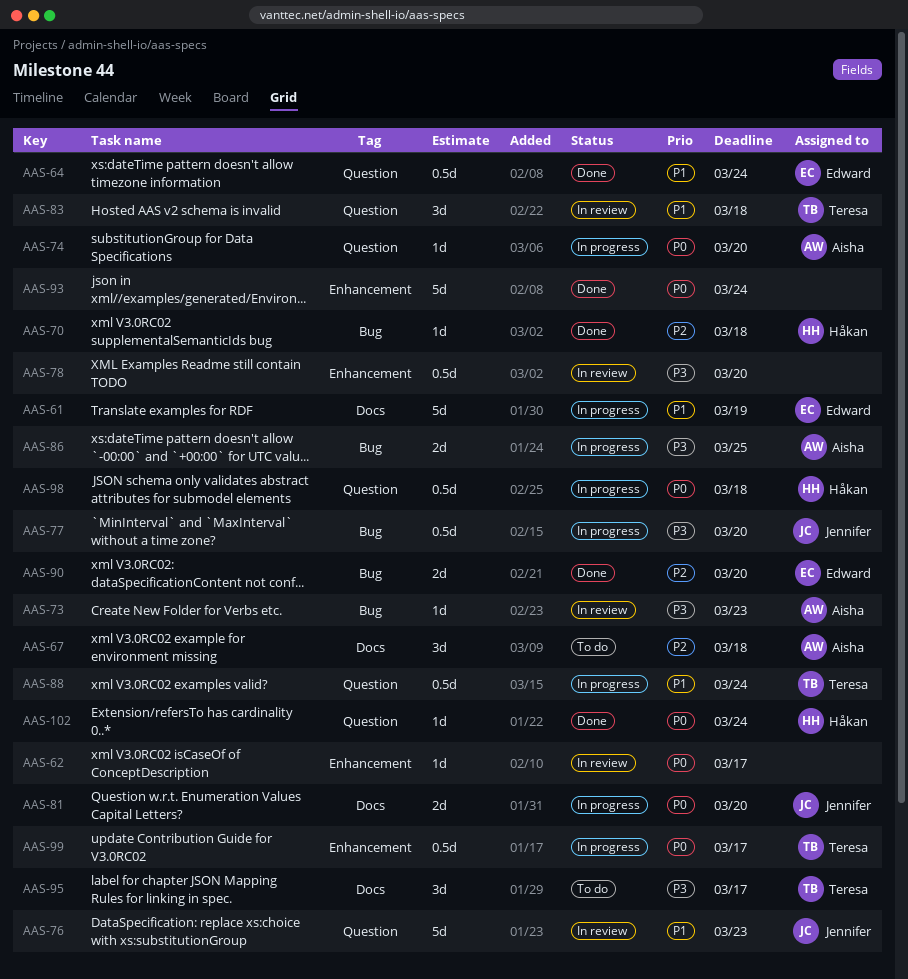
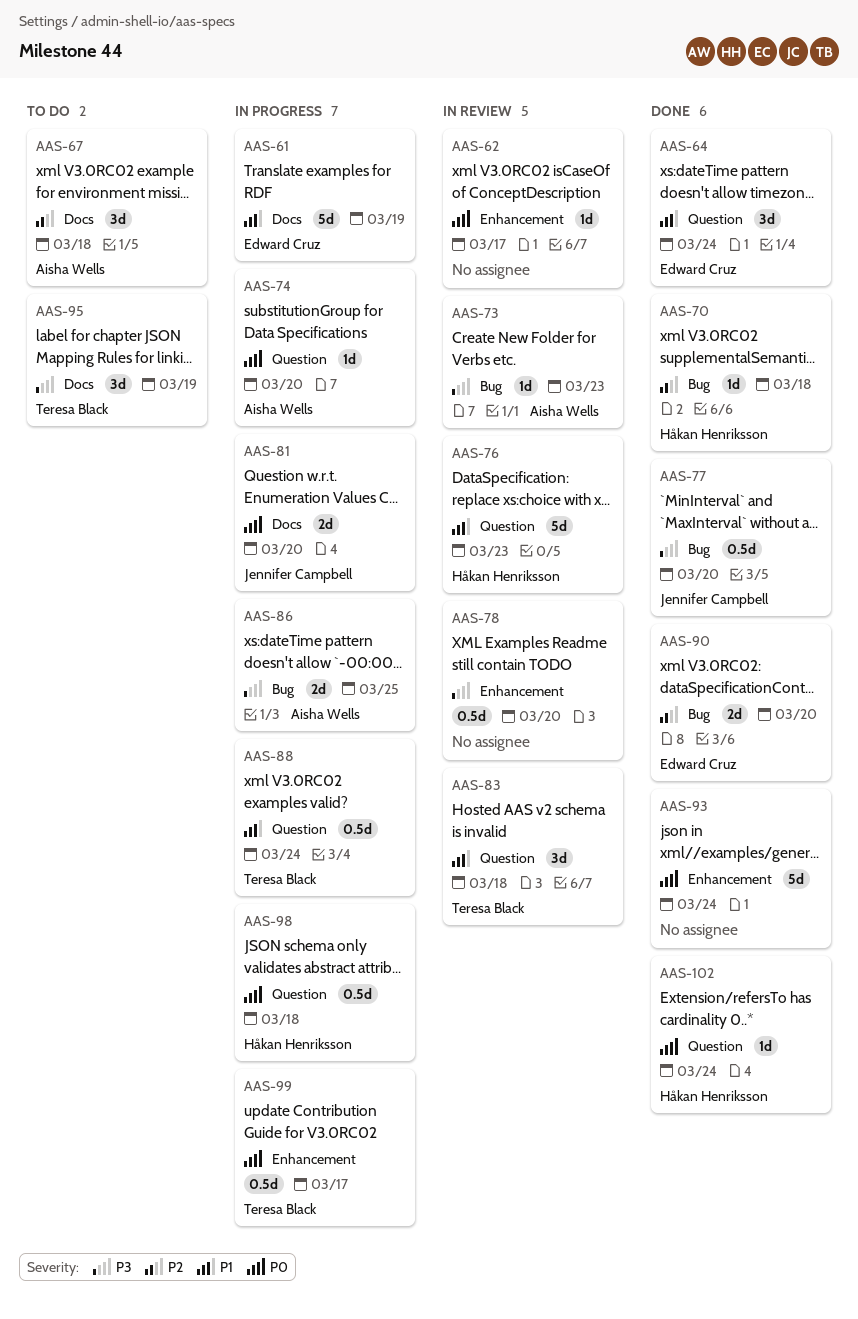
AAS-64, estimate: 0.5d -> 3d
AAS-76, owner: Jennifer Campbell -> Håkan Henriksson
AAS-77, status: In progress -> Done
AAS-95, due: Mar 17 -> Mar 19

